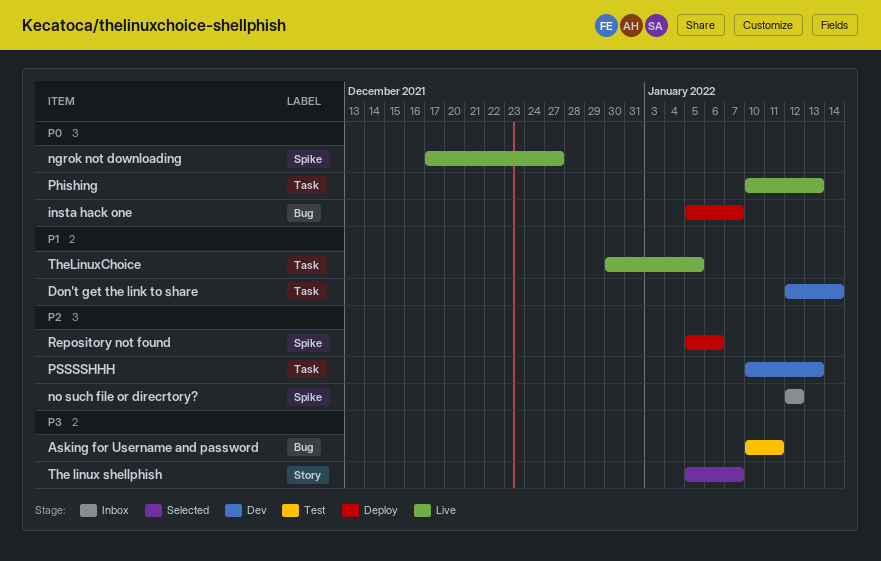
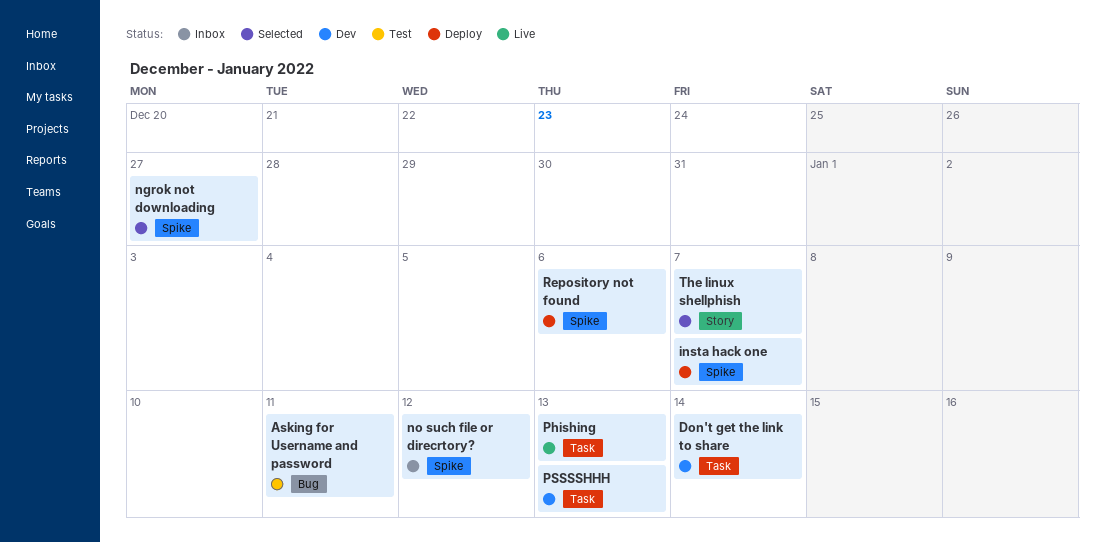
insta hack one, label: Bug -> Spike
ngrok not downloading, status: Live -> Selected
TheLinuxChoice: present -> none

